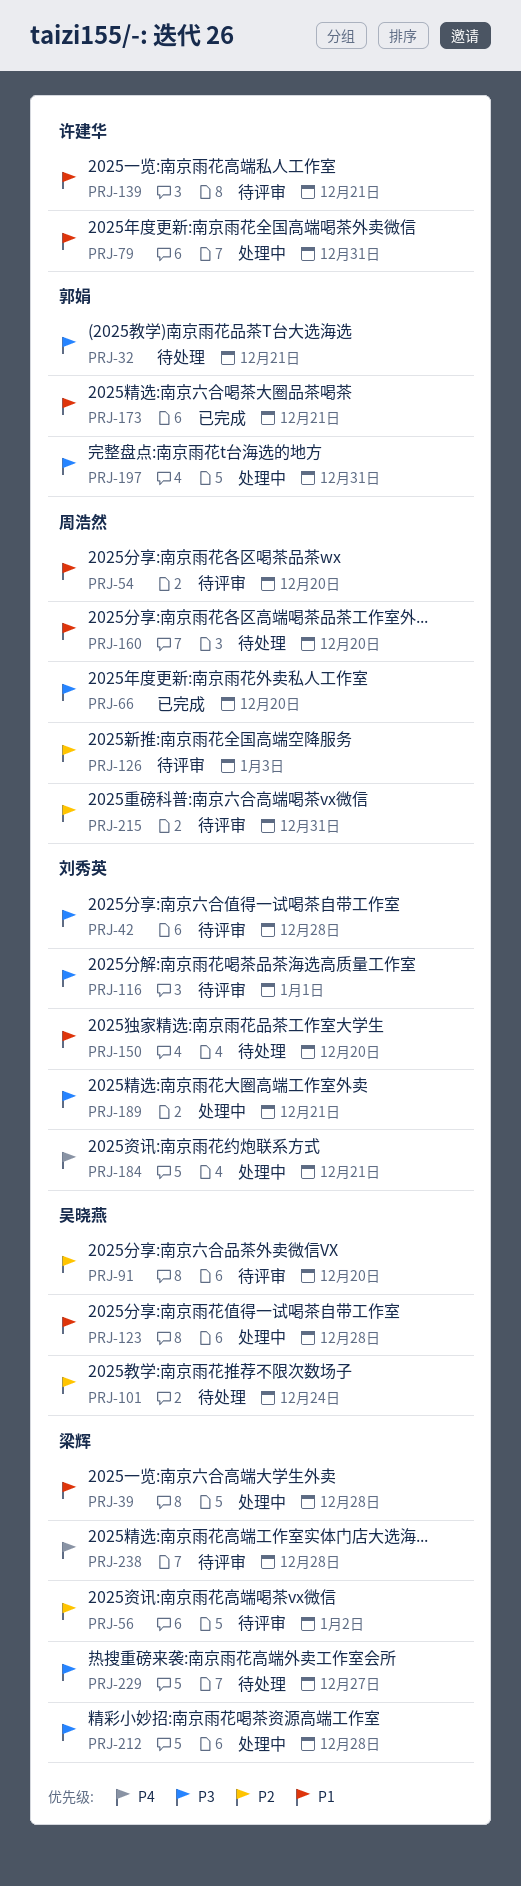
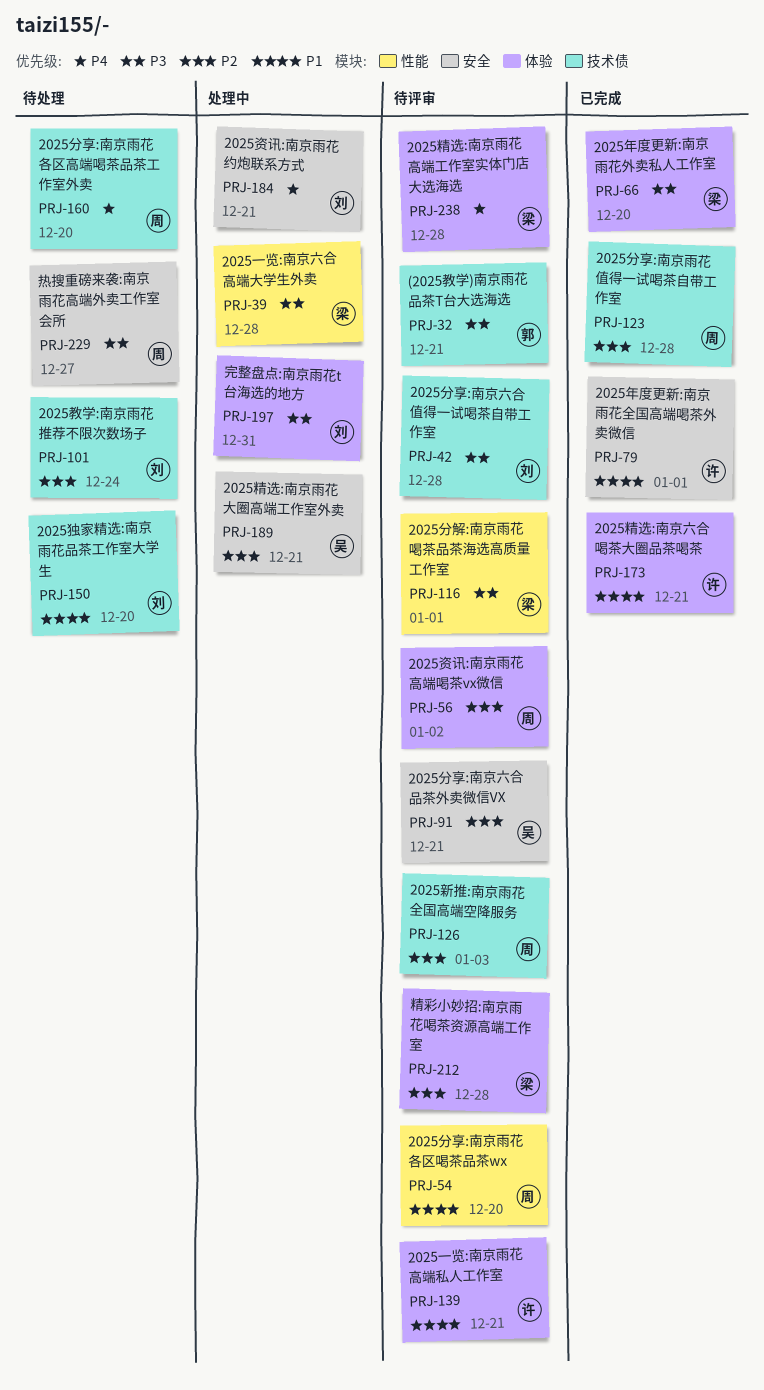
PRJ-32, status: 待处理 -> 待评审
PRJ-39, priority: P1 -> P3
PRJ-56, owner: 梁辉 -> 周浩然
PRJ-66, owner: 周浩然 -> 梁辉
PRJ-79, status: 处理中 -> 已完成
PRJ-79, due: Dec 31 -> Jan 1
PRJ-91, due: Dec 20 -> Dec 21
PRJ-101, owner: 吴晓燕 -> 刘秀英
PRJ-116, owner: 刘秀英 -> 梁辉
PRJ-123, status: 处理中 -> 已完成
PRJ-123, owner: 吴晓燕 -> 周浩然
PRJ-123, priority: P1 -> P2
PRJ-160, priority: P1 -> P4
PRJ-173, owner: 郭娟 -> 许建华
PRJ-189, owner: 刘秀英 -> 吴晓燕
PRJ-189, priority: P3 -> P2
PRJ-197, owner: 郭娟 -> 刘秀英
PRJ-212, status: 处理中 -> 待评审
PRJ-212, priority: P3 -> P2
PRJ-215: present -> none
PRJ-229, owner: 梁辉 -> 周浩然

